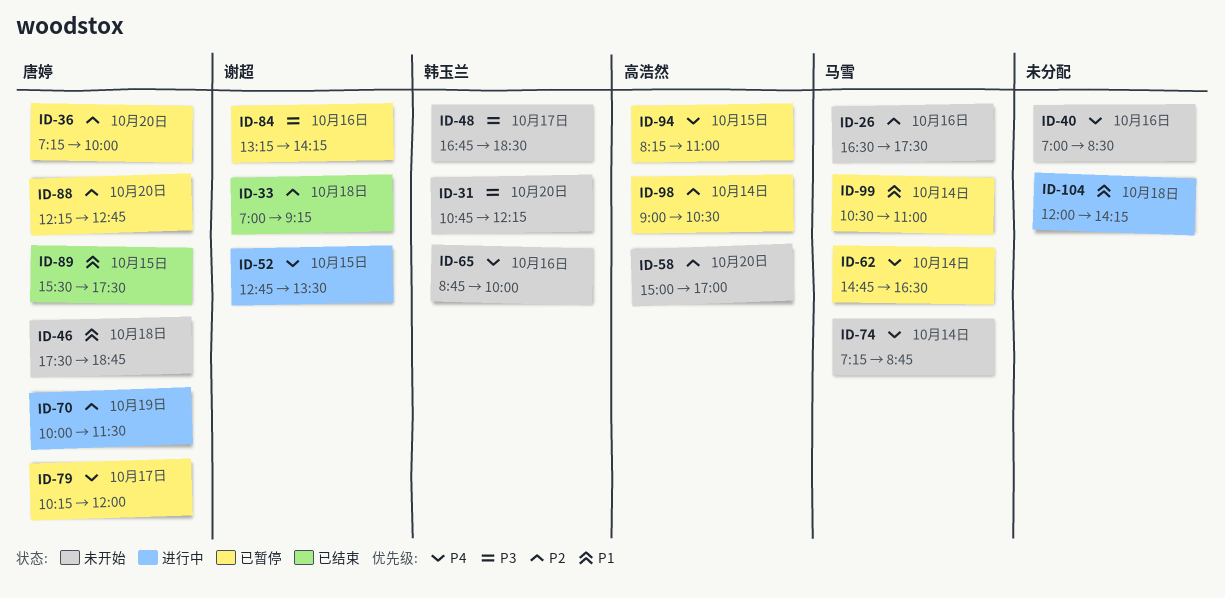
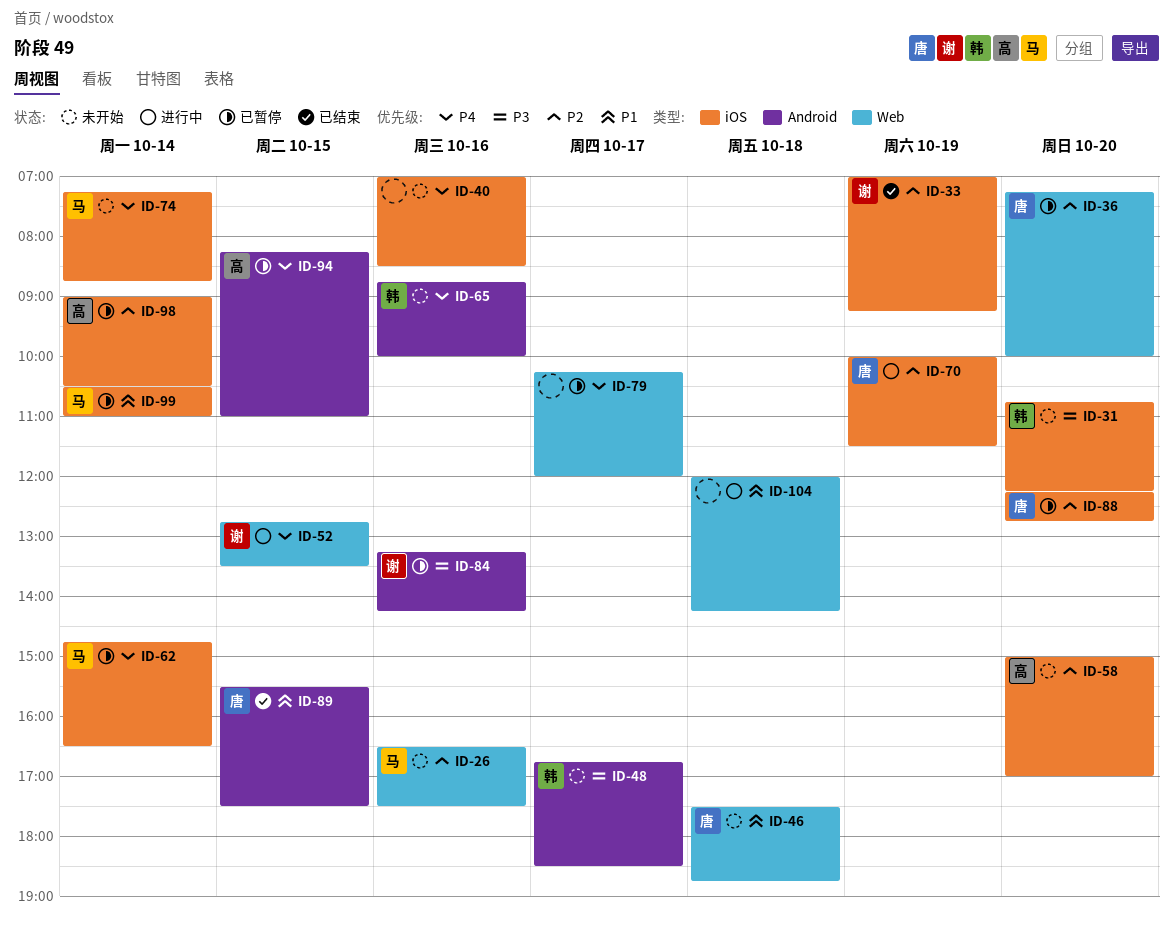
ID-33, day: Oct 18 -> Oct 19
ID-79, owner: 唐婷 -> none

